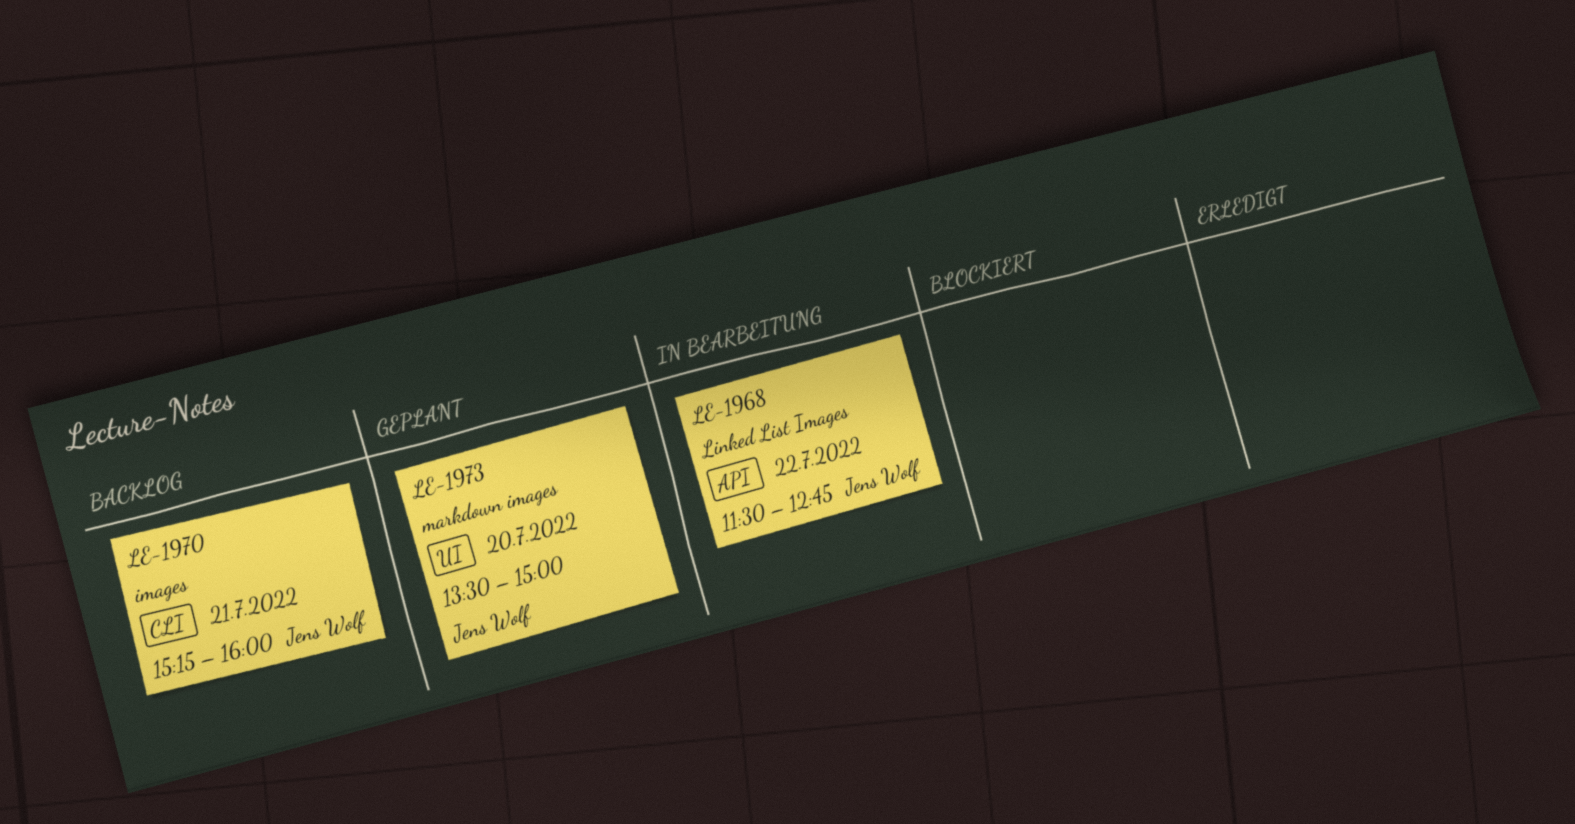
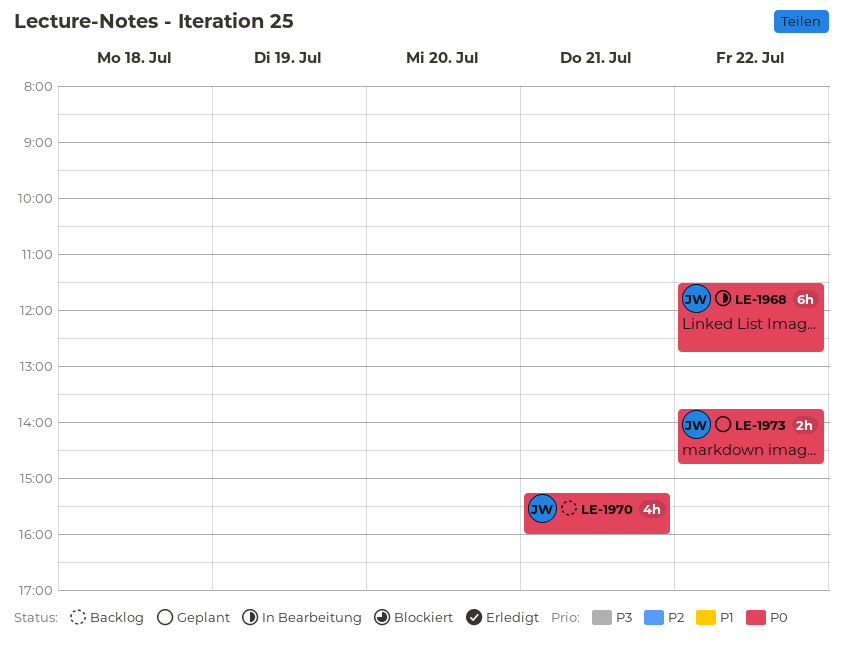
LE-1973, day: Jul 20 -> Jul 22
LE-1973, begins: 13:30 -> 13:45
LE-1973, ends: 15:00 -> 14:45

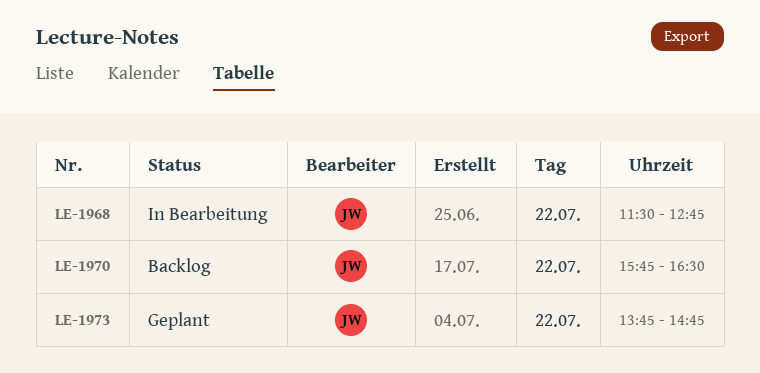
LE-1970, day: Jul 21 -> Jul 22
LE-1970, begins: 15:15 -> 15:45
LE-1970, ends: 16:00 -> 16:30

